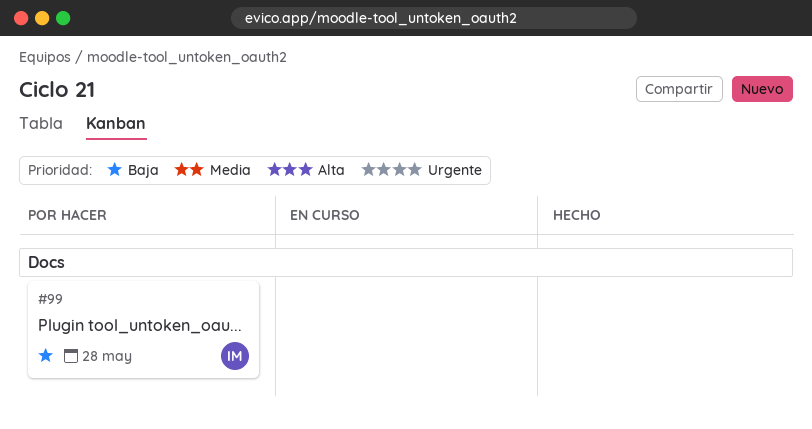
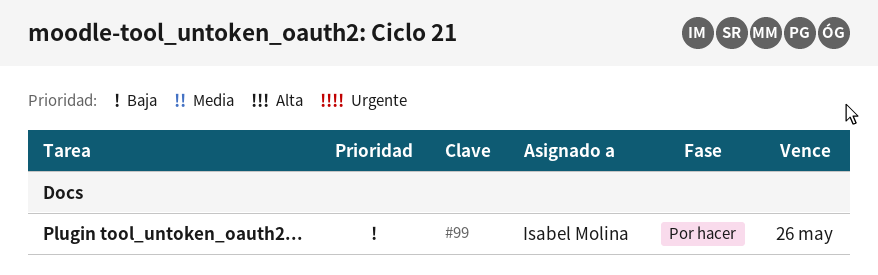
#99, due: May 28 -> May 26

